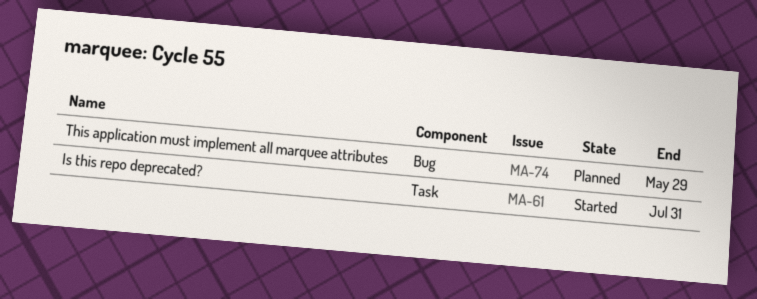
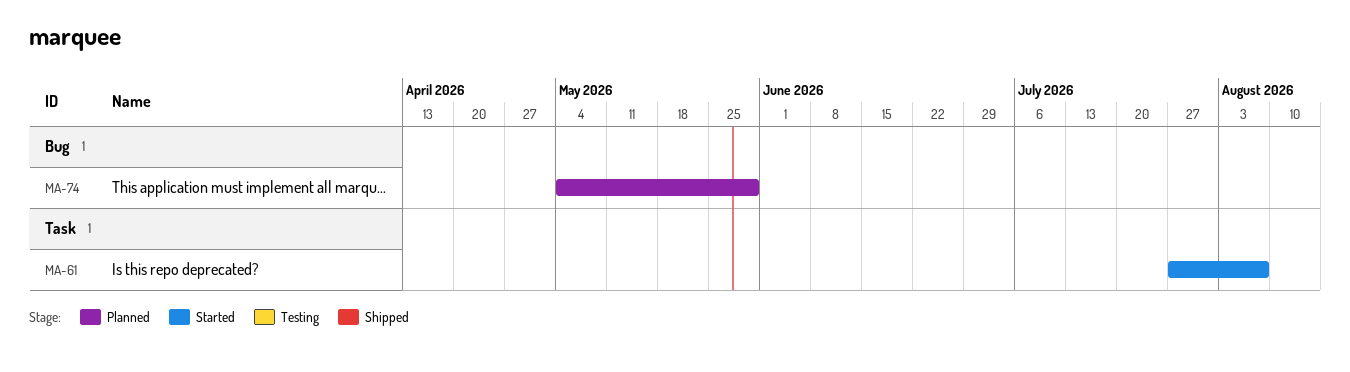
MA-61, due: Jul 31 -> Aug 7

